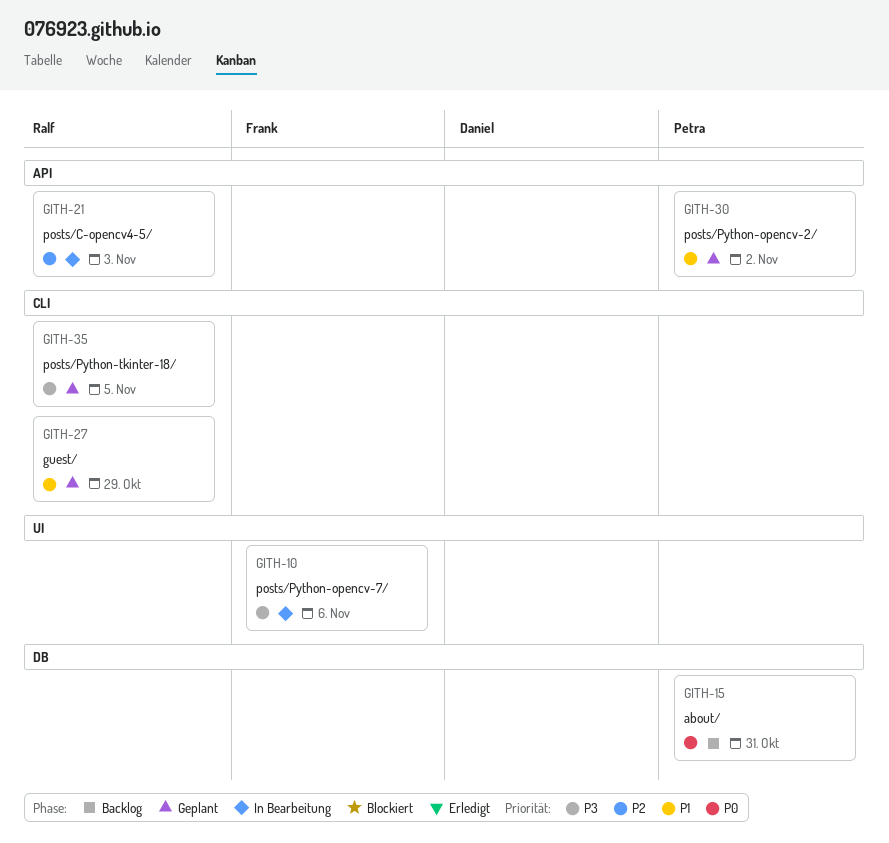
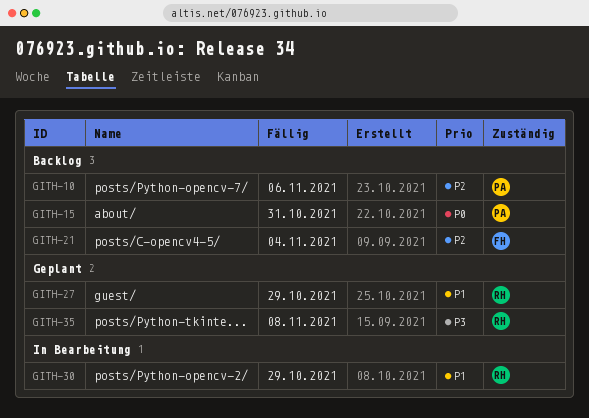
GITH-10, status: In Bearbeitung -> Backlog
GITH-10, owner: Frank -> Petra
GITH-10, priority: P3 -> P2
GITH-21, status: In Bearbeitung -> Backlog
GITH-21, owner: Ralf -> Frank
GITH-21, due: Nov 3 -> Nov 4
GITH-30, status: Geplant -> In Bearbeitung
GITH-30, owner: Petra -> Ralf
GITH-30, due: Nov 2 -> Oct 29
GITH-35, due: Nov 5 -> Nov 8

